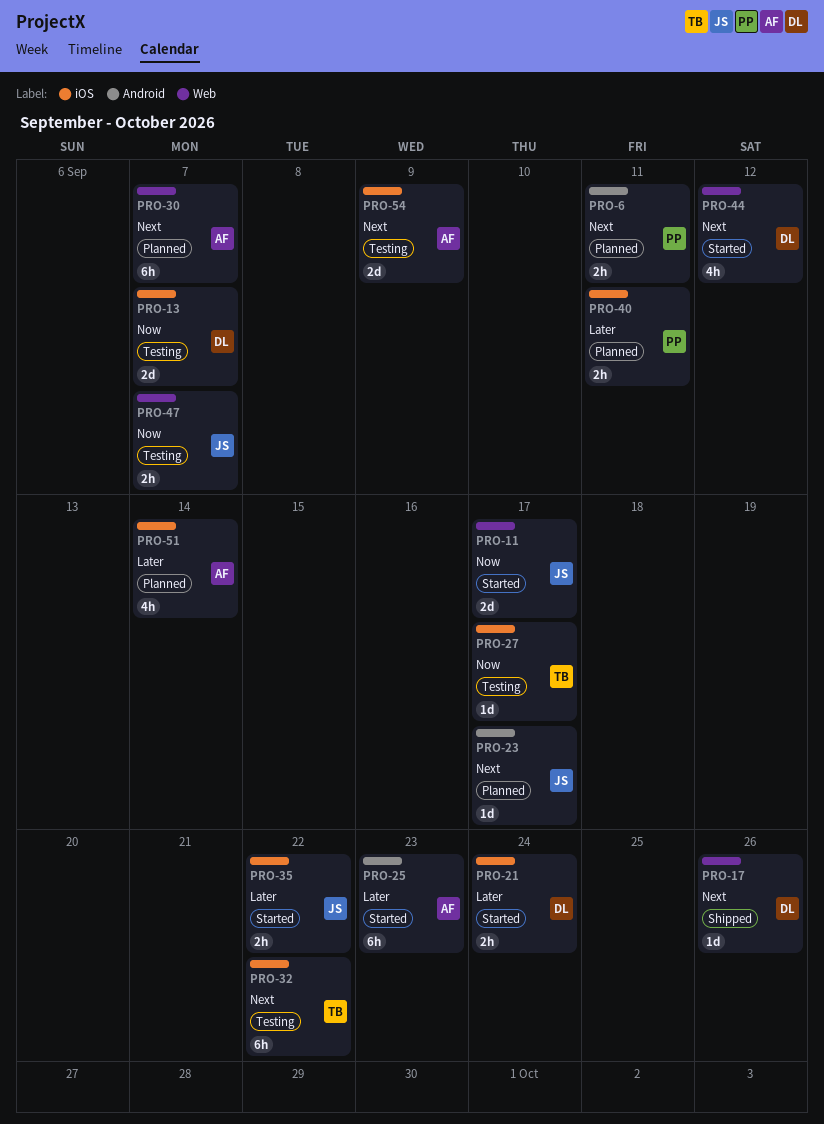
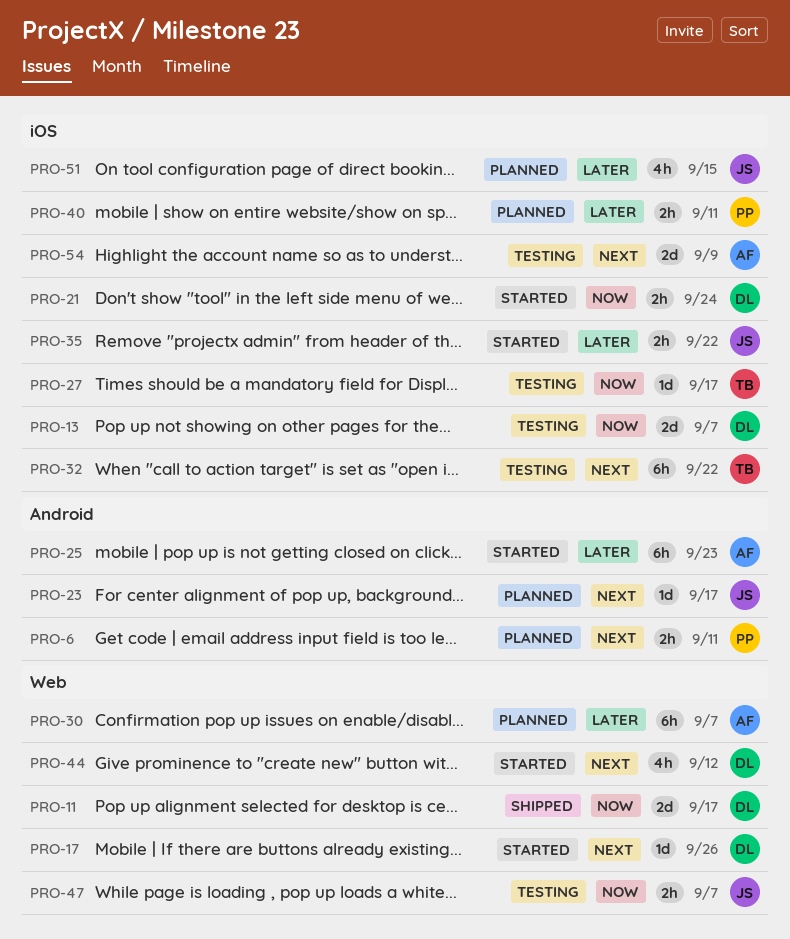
PRO-11, status: Started -> Shipped
PRO-11, owner: JS -> DL
PRO-17, status: Shipped -> Started
PRO-21, priority: Later -> Now
PRO-30, priority: Next -> Later
PRO-51, owner: AF -> JS
PRO-51, due: Sep 14 -> Sep 15

